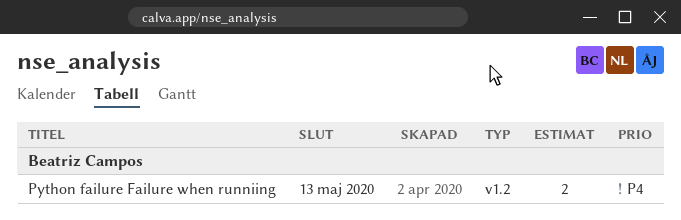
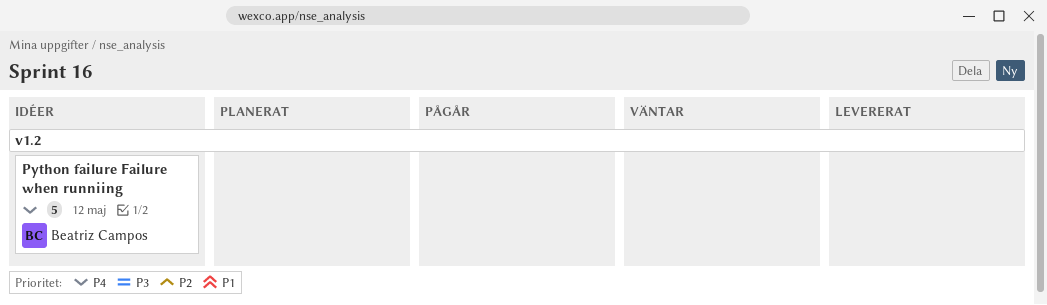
Python failure Failure when runniing, estimate: 2 -> 5
Python failure Failure when runniing, due: May 13 -> May 12

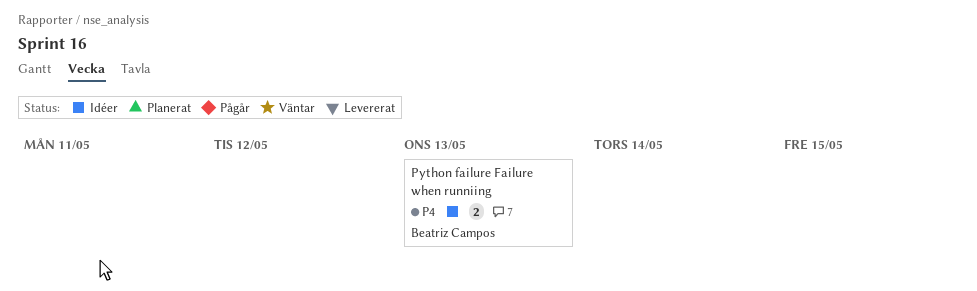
Python failure Failure when runniing, estimate: 5 -> 2
Python failure Failure when runniing, due: May 12 -> May 13

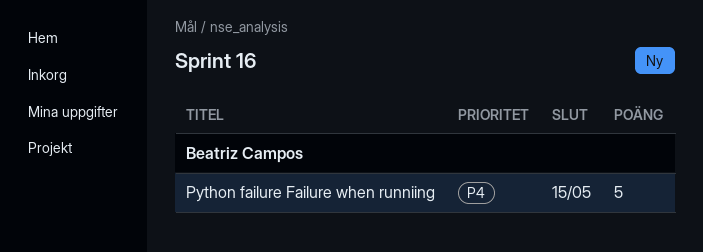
Python failure Failure when runniing, estimate: 2 -> 5
Python failure Failure when runniing, due: May 13 -> May 15

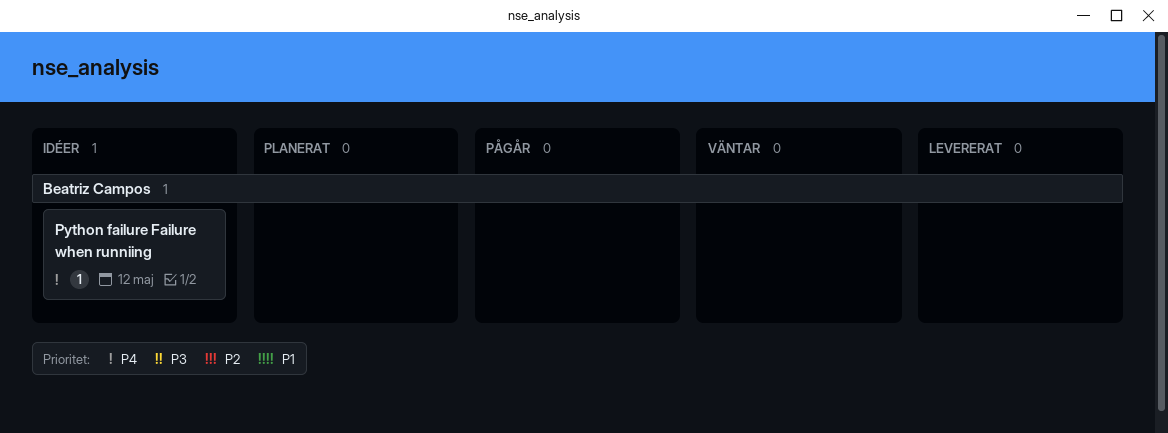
Python failure Failure when runniing, estimate: 5 -> 1
Python failure Failure when runniing, due: May 15 -> May 12

